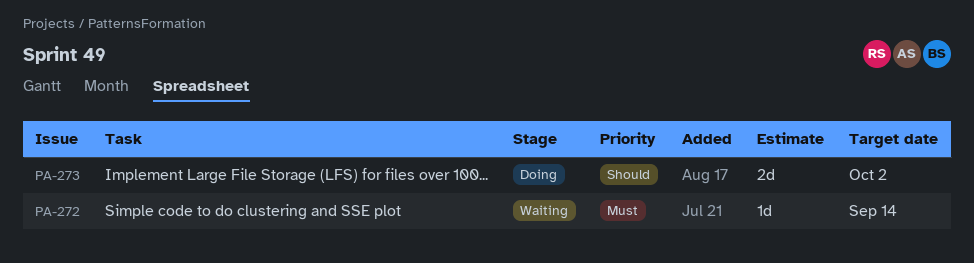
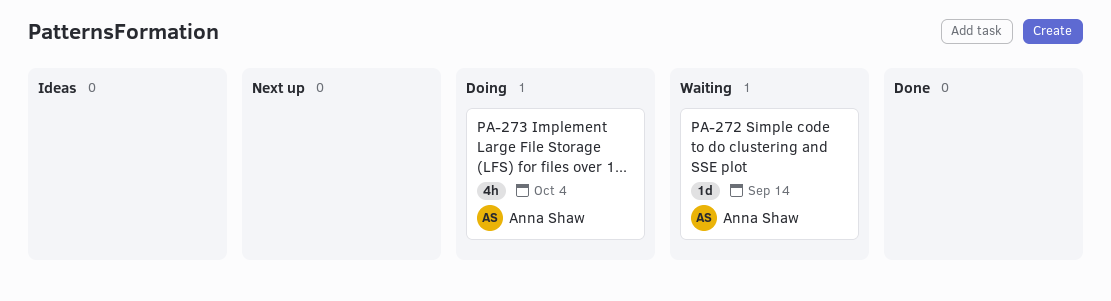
PA-273, estimate: 2d -> 4h
PA-273, due: Oct 2 -> Oct 4

